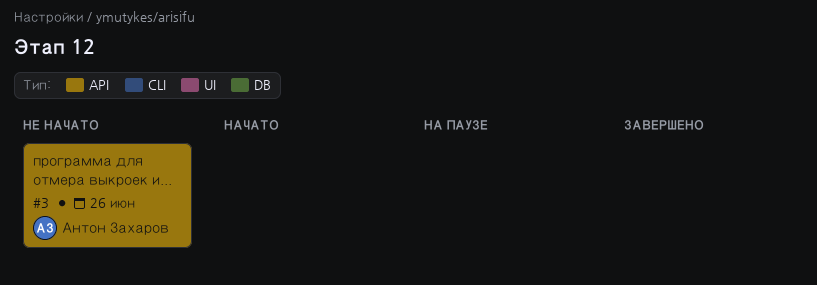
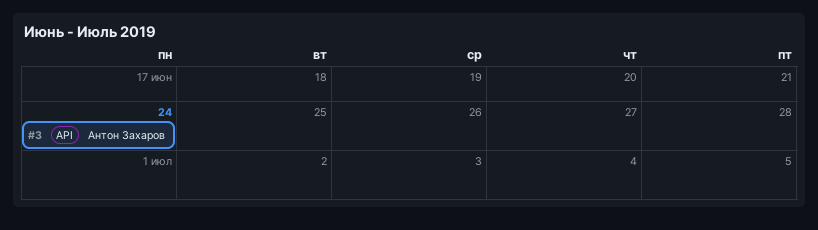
#3, due: Jun 26 -> Jun 24

